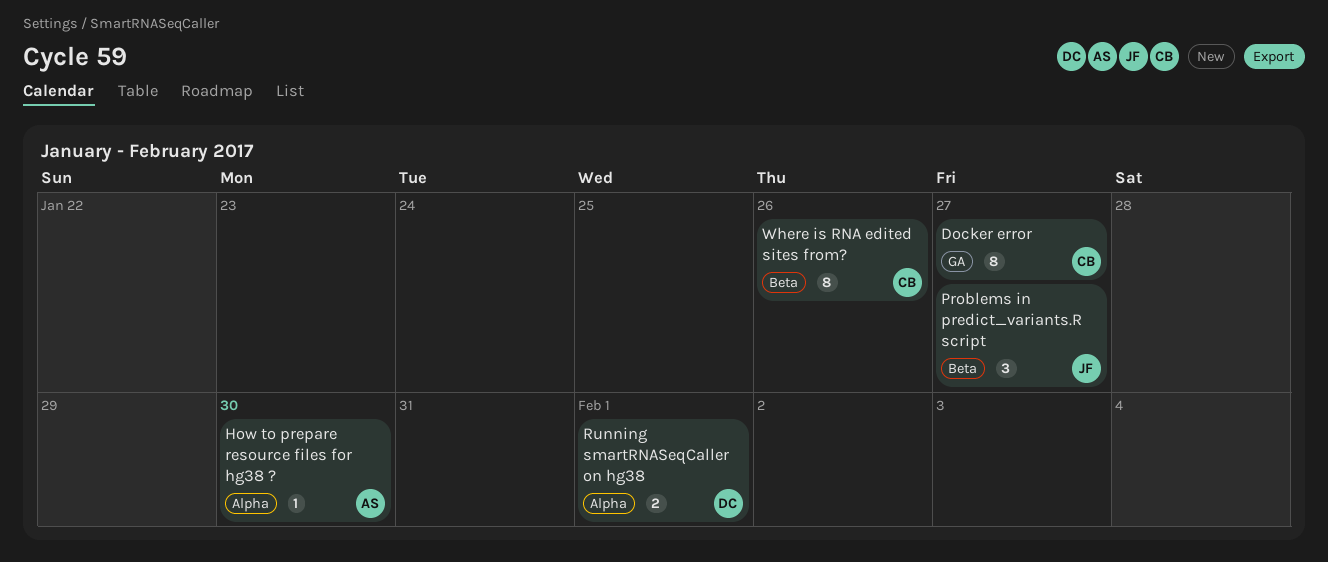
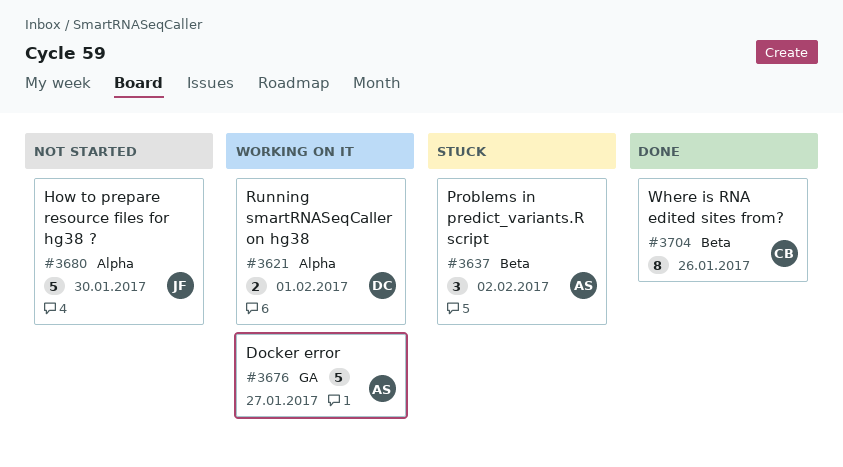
Docker error, owner: CB -> AS
Docker error, estimate: 8 -> 5
How to prepare resource files for hg38 ?, owner: AS -> JF
How to prepare resource files for hg38 ?, estimate: 1 -> 5
Problems in predict_variants.R script, owner: JF -> AS
Problems in predict_variants.R script, due: Jan 27 -> Feb 2

